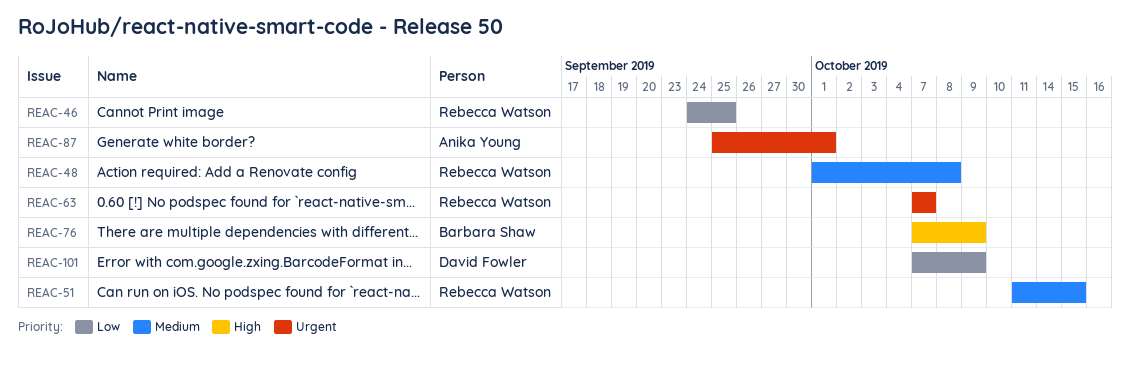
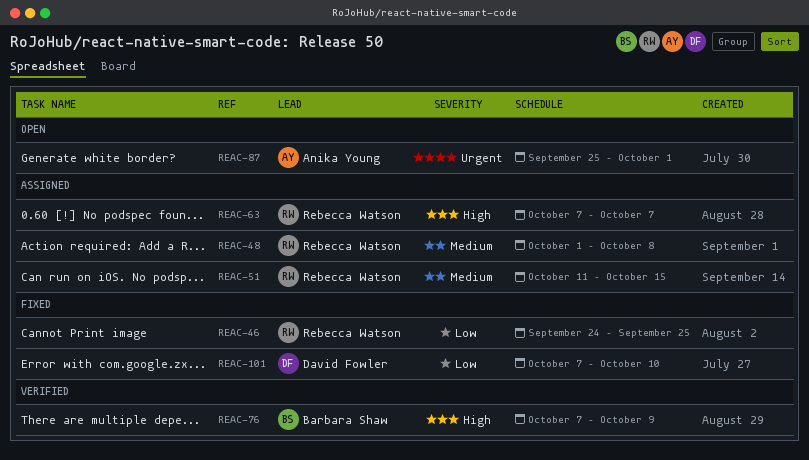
REAC-63, priority: Urgent -> High
REAC-101, due: Oct 9 -> Oct 10

